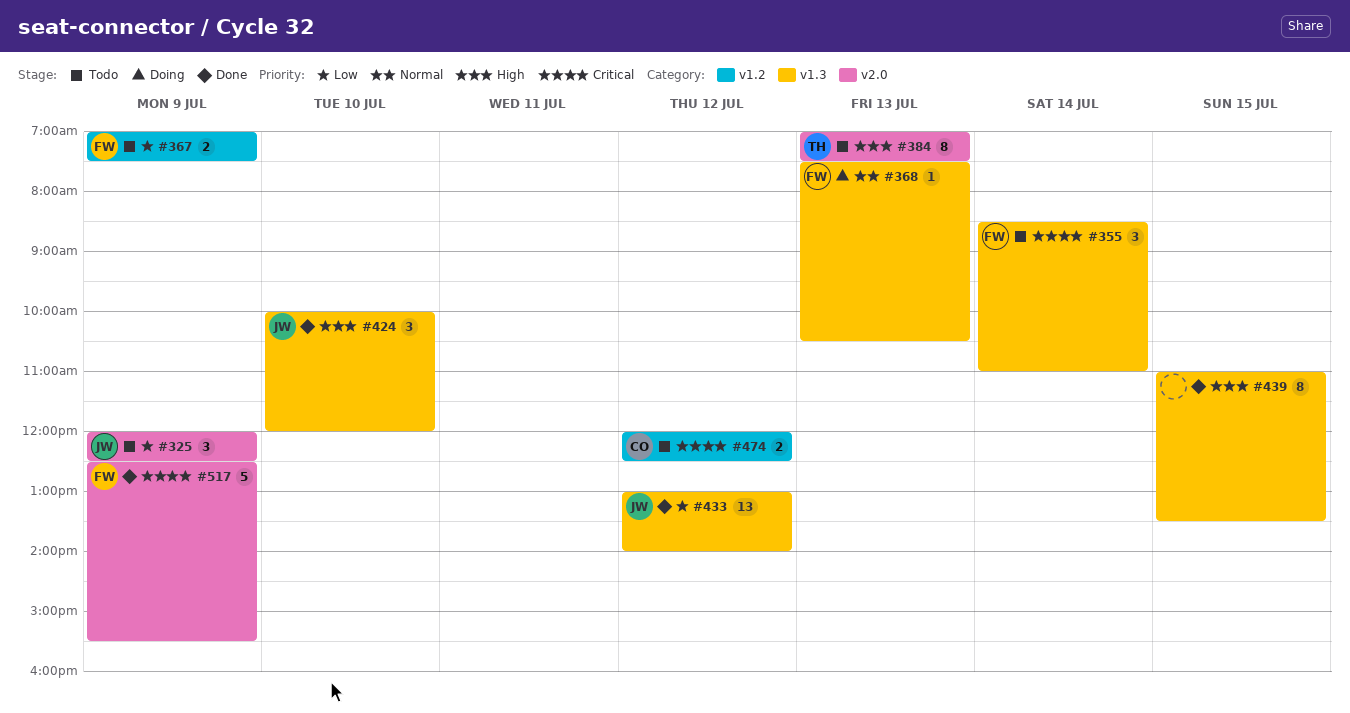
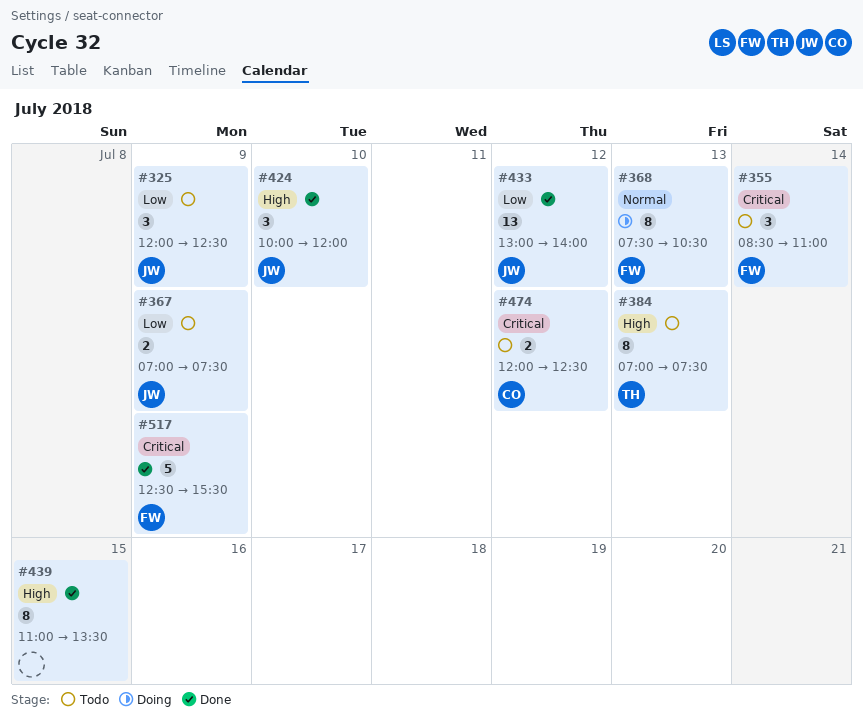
#367, owner: FW -> JW
#368, estimate: 1 -> 8

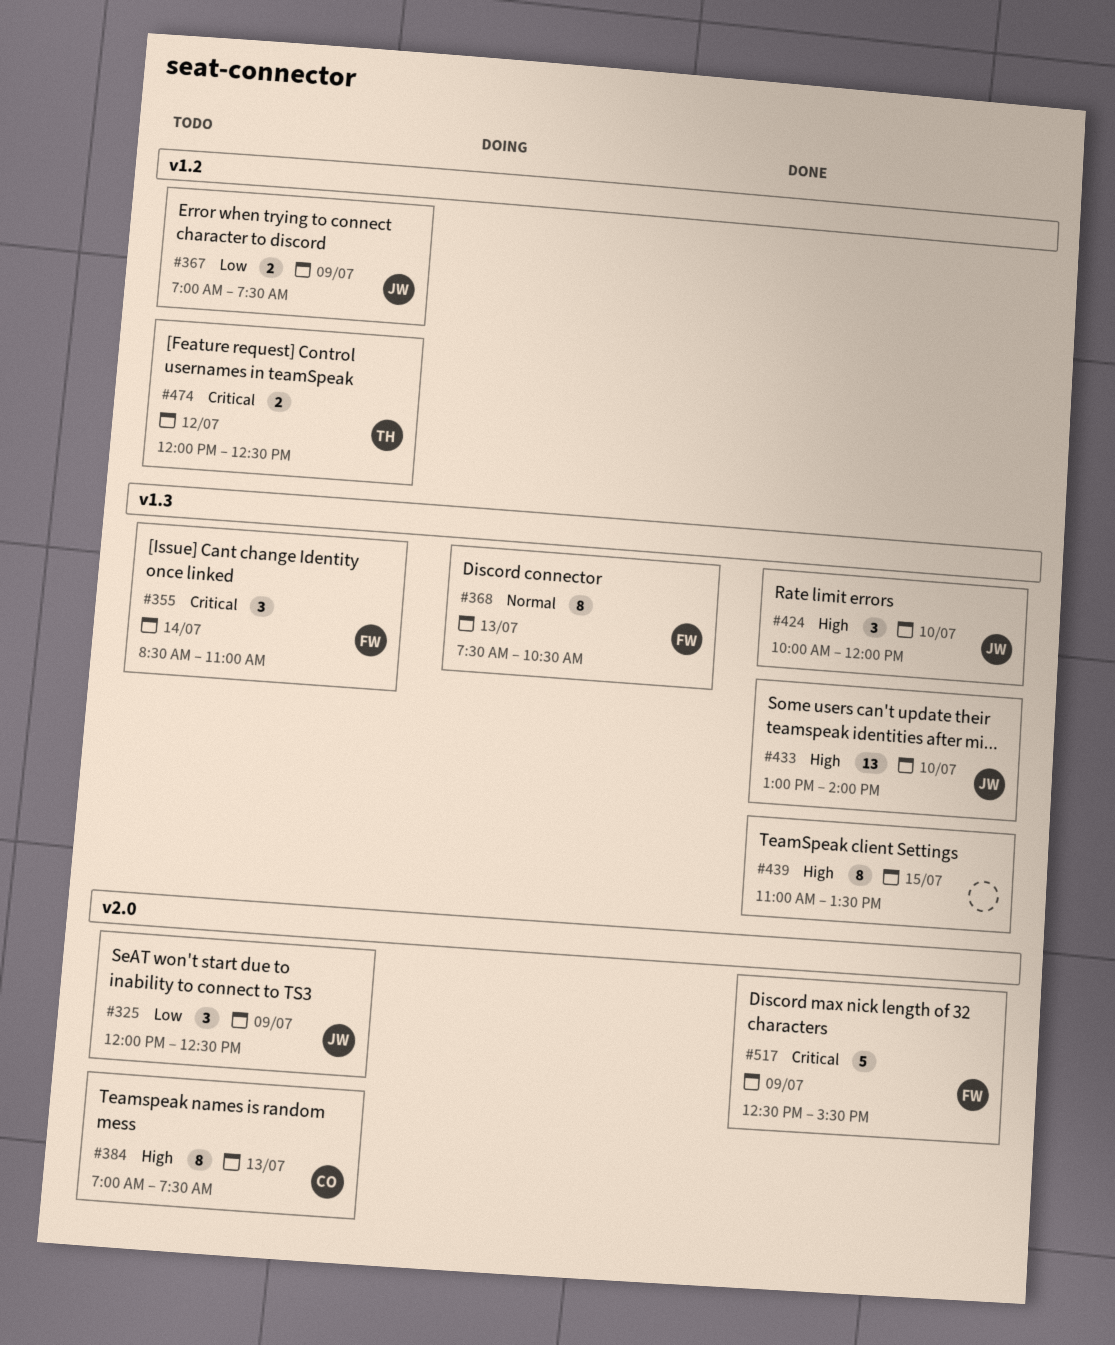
#384, owner: TH -> CO
#433, priority: Low -> High
#433, day: Jul 12 -> Jul 10
#474, owner: CO -> TH

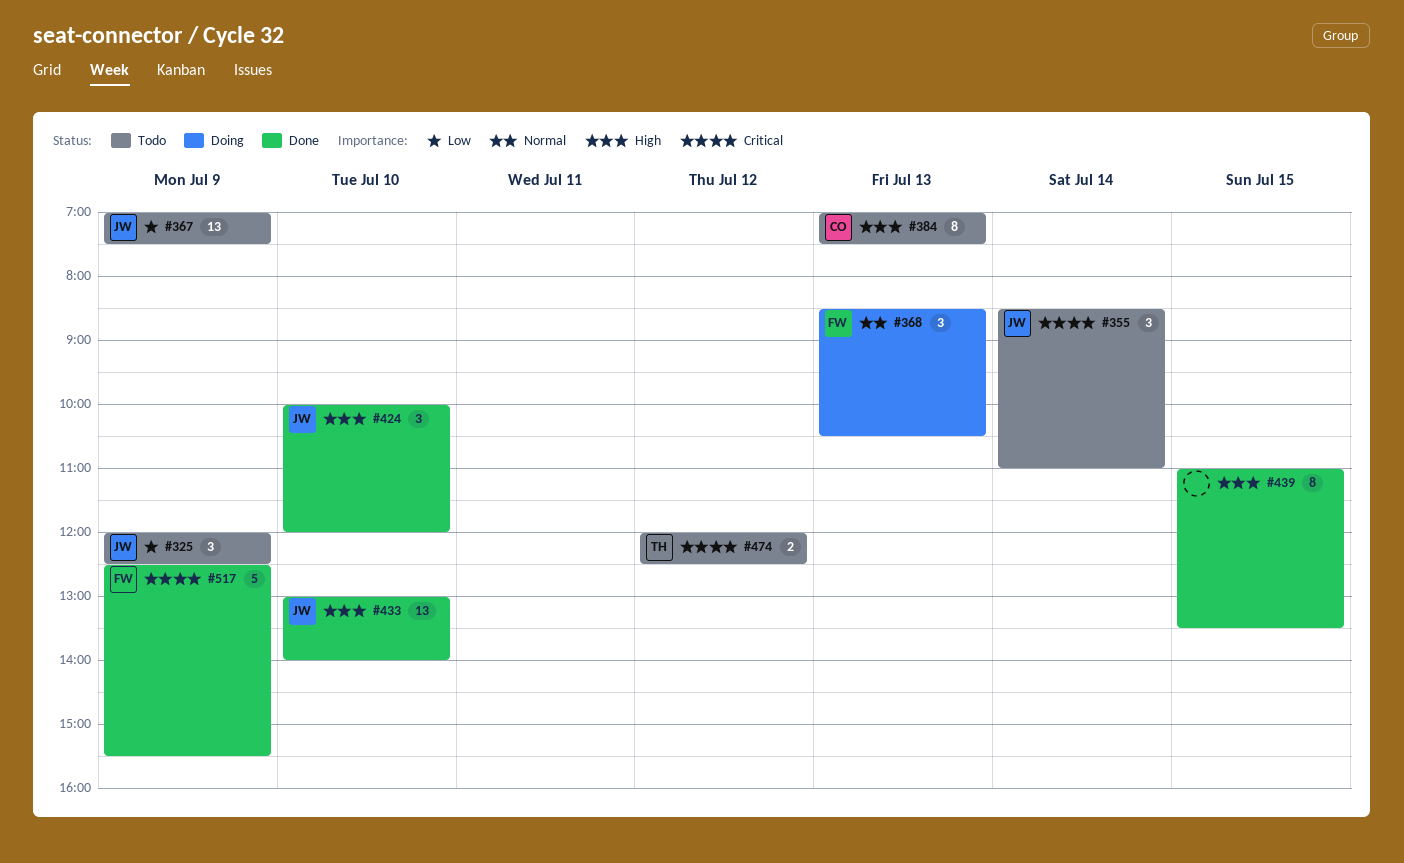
#355, owner: FW -> JW
#367, estimate: 2 -> 13
#368, estimate: 8 -> 3
#368, begins: 07:30 -> 08:30

